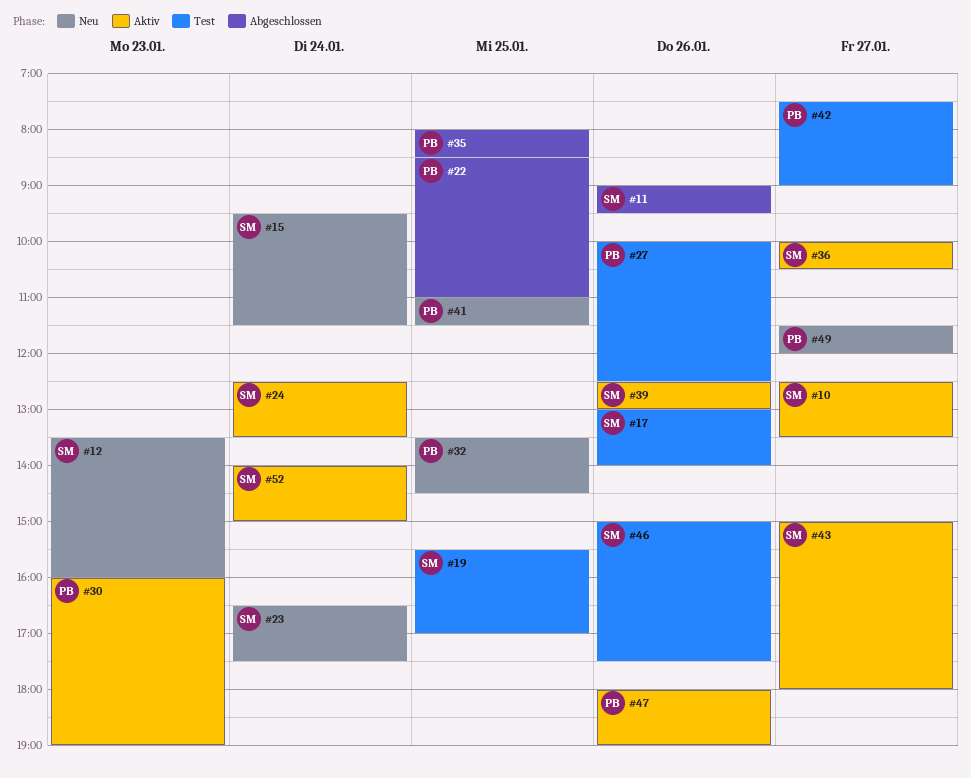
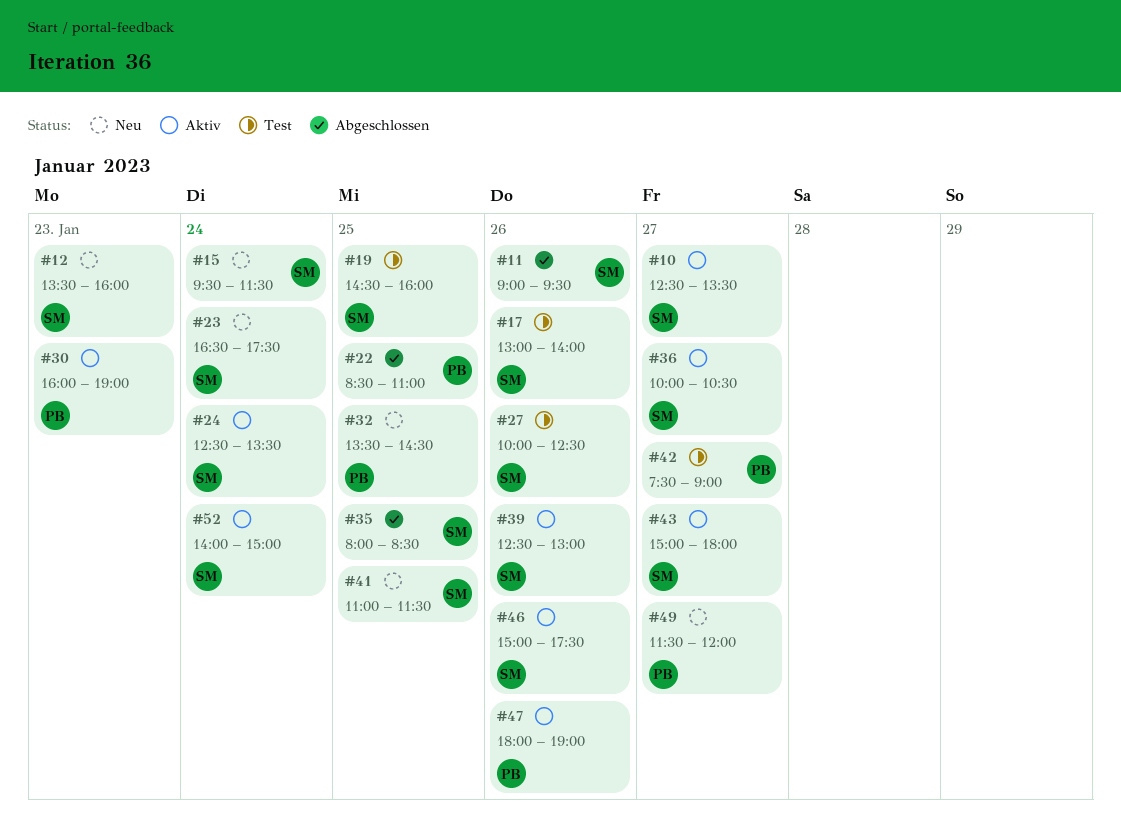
#19, begins: 15:30 -> 14:30
#19, ends: 17:00 -> 16:00
#27, owner: PB -> SM
#35, owner: PB -> SM
#41, owner: PB -> SM
#46, status: Test -> Aktiv

